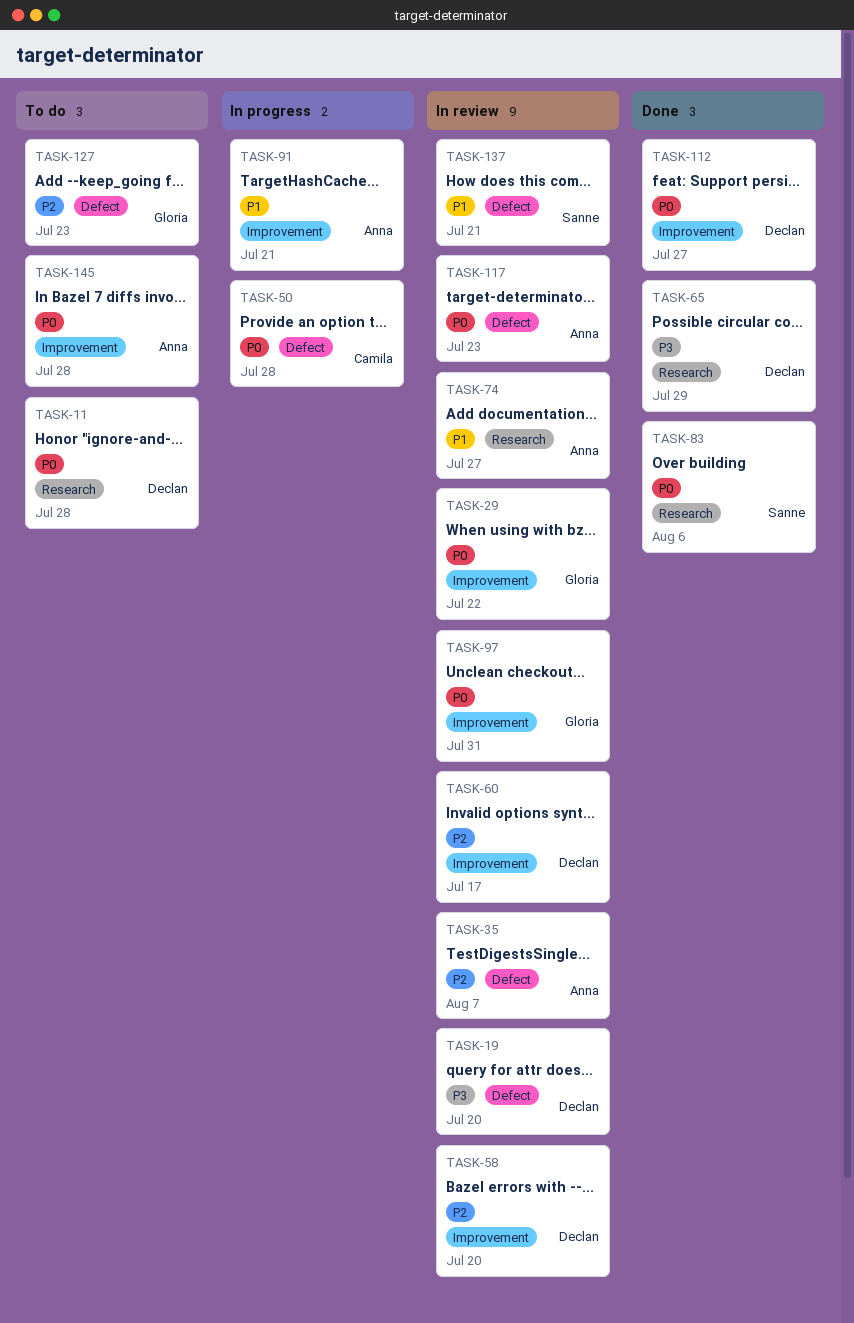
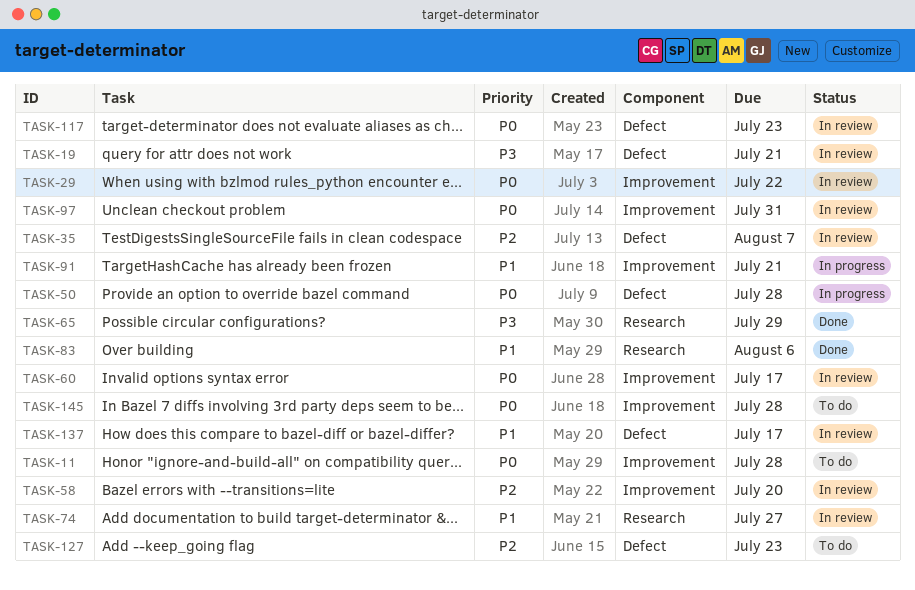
TASK-11, label: Research -> Improvement
TASK-19, due: Jul 20 -> Jul 21
TASK-60, priority: P2 -> P0
TASK-83, priority: P0 -> P1
TASK-112: present -> none
TASK-137, due: Jul 21 -> Jul 17

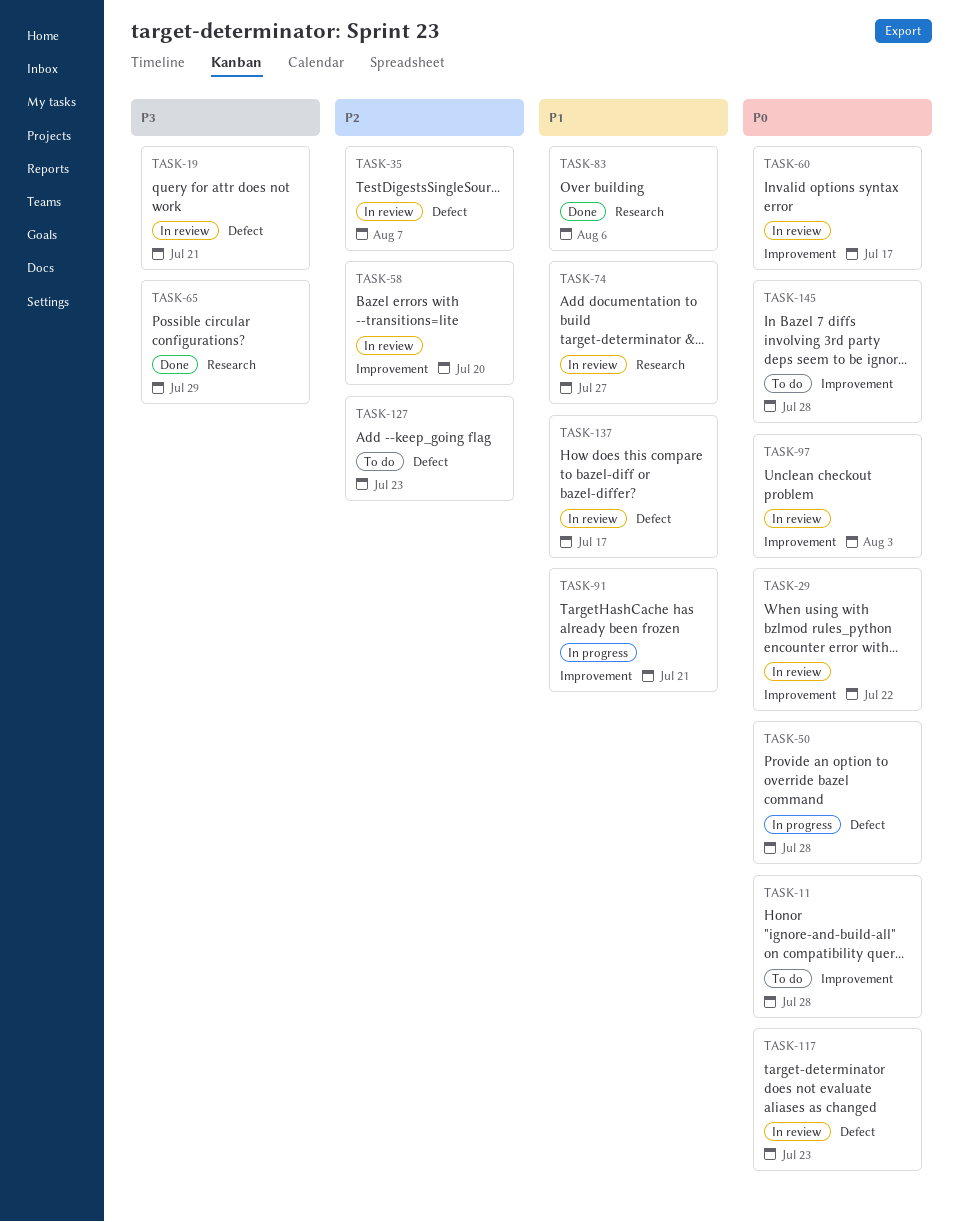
TASK-97, due: Jul 31 -> Aug 3

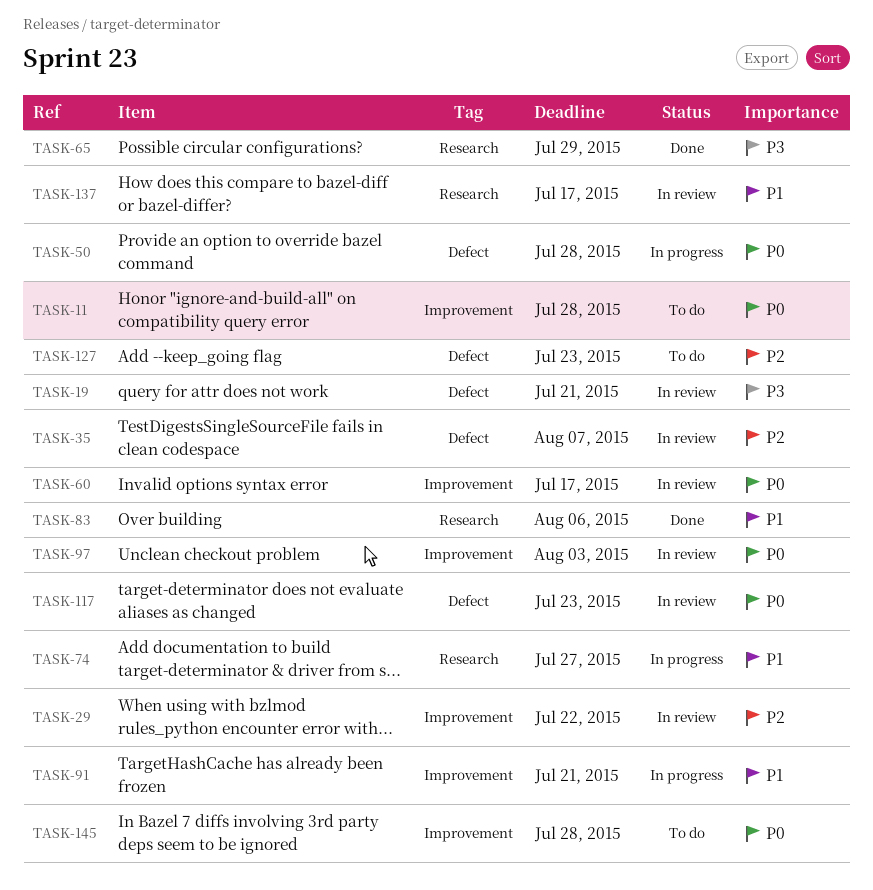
TASK-29, priority: P0 -> P2
TASK-58: present -> none
TASK-74, status: In review -> In progress
TASK-137, label: Defect -> Research

